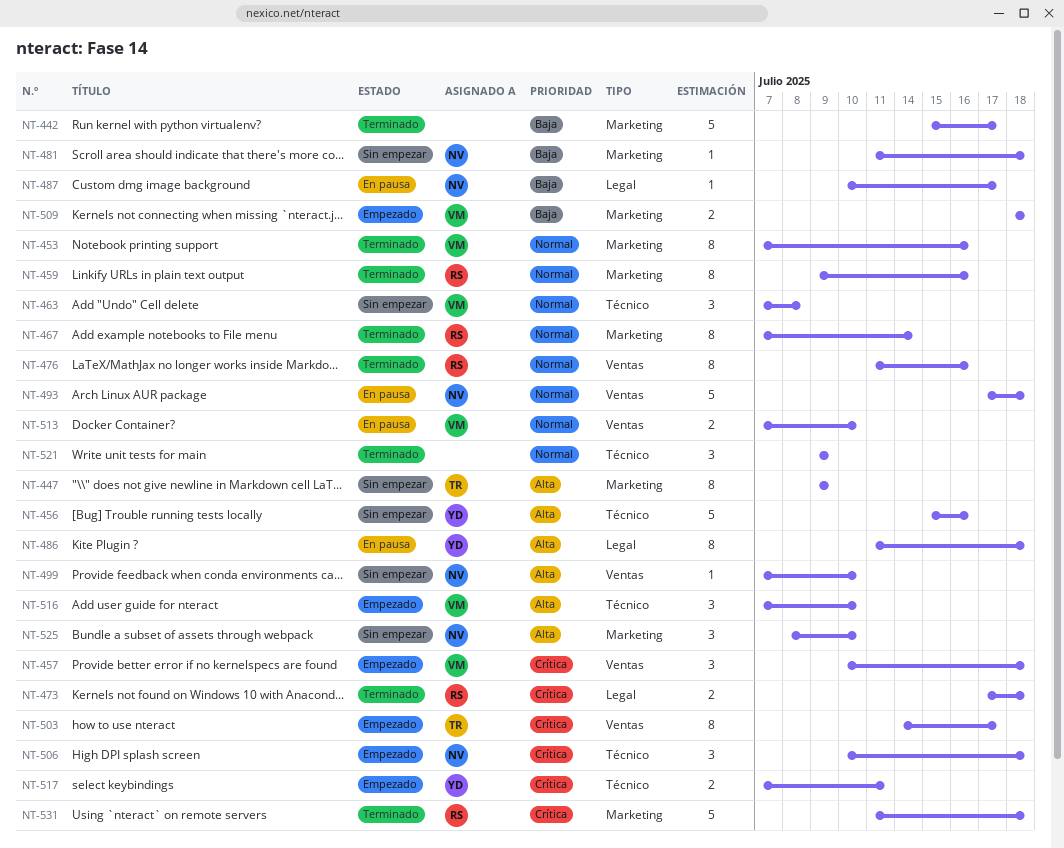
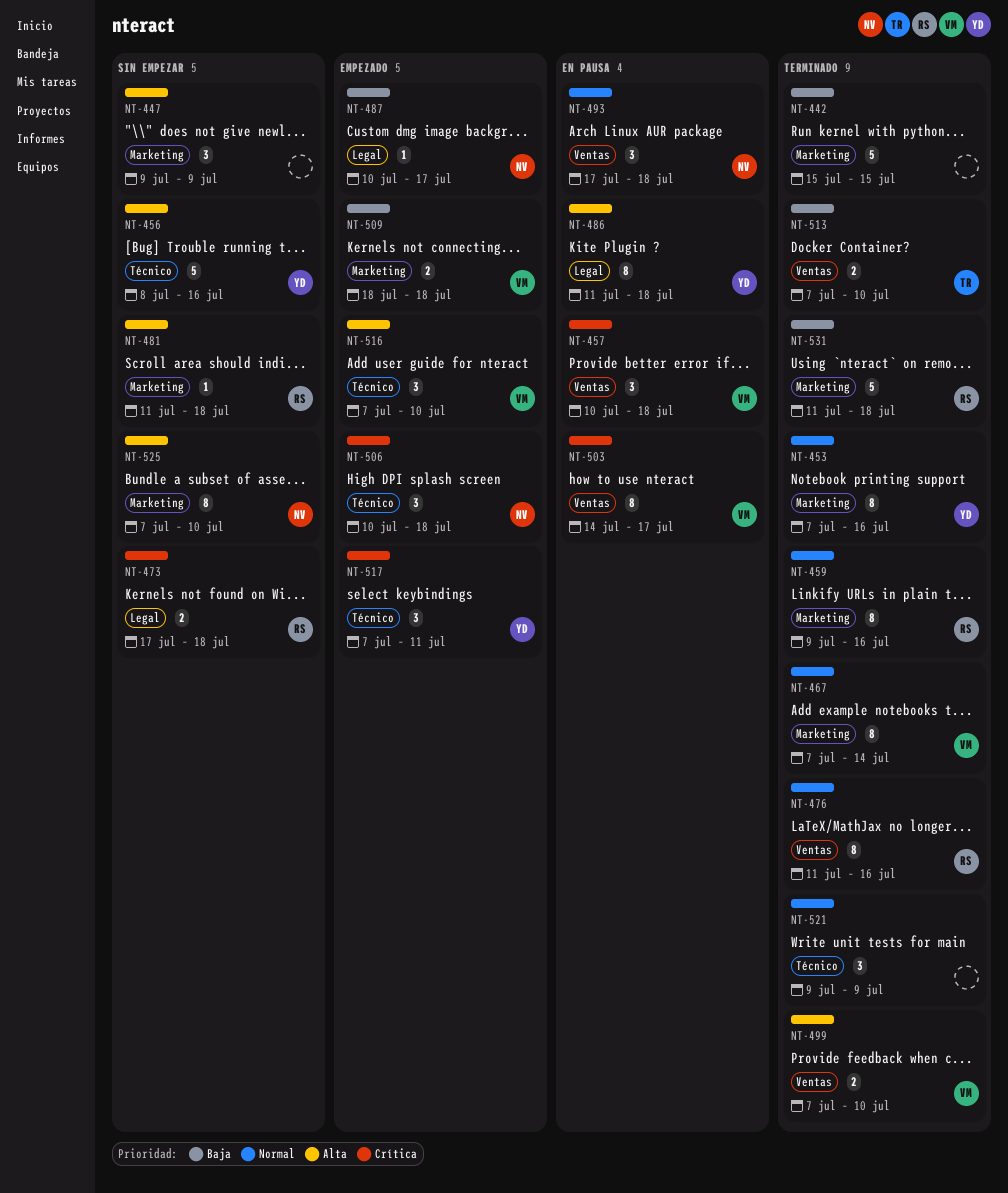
NT-442, due: Jul 17 -> Jul 15
NT-447, owner: TR -> none
NT-447, estimate: 8 -> 3
NT-453, owner: VM -> YD
NT-456, start: Jul 15 -> Jul 8
NT-457, status: Empezado -> En pausa
NT-463: present -> none
NT-467, owner: RS -> VM
NT-473, status: Terminado -> Sin empezar
NT-481, owner: NV -> RS
NT-481, priority: Baja -> Alta
NT-487, status: En pausa -> Empezado
NT-493, estimate: 5 -> 3
NT-499, status: Sin empezar -> Terminado
NT-499, owner: NV -> VM
NT-499, estimate: 1 -> 2
NT-503, status: Empezado -> En pausa
NT-503, owner: TR -> VM
NT-513, status: En pausa -> Terminado
NT-513, owner: VM -> TR
NT-513, priority: Normal -> Baja
NT-517, estimate: 2 -> 3
NT-525, estimate: 3 -> 8
NT-525, start: Jul 8 -> Jul 7
NT-531, priority: Crítica -> Baja

